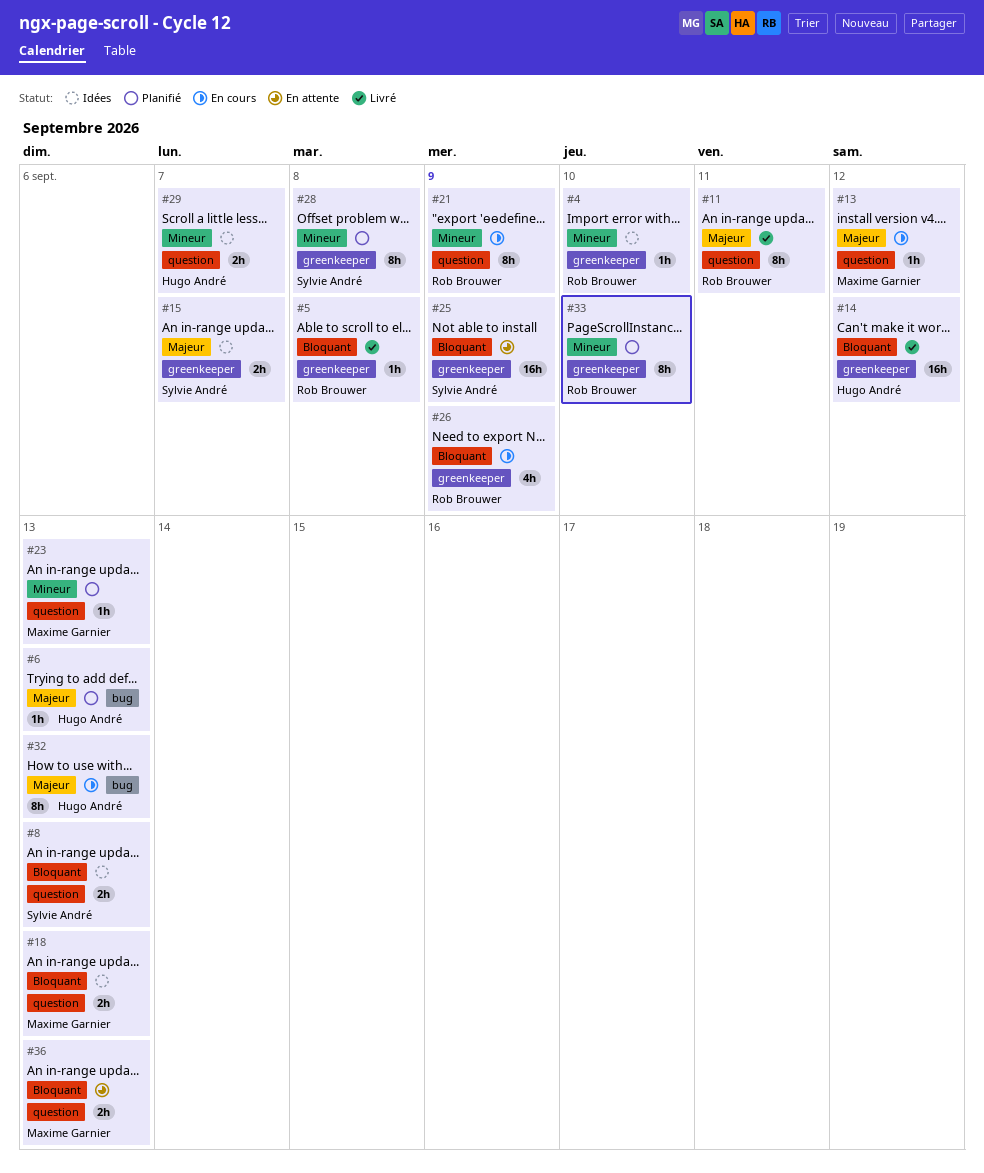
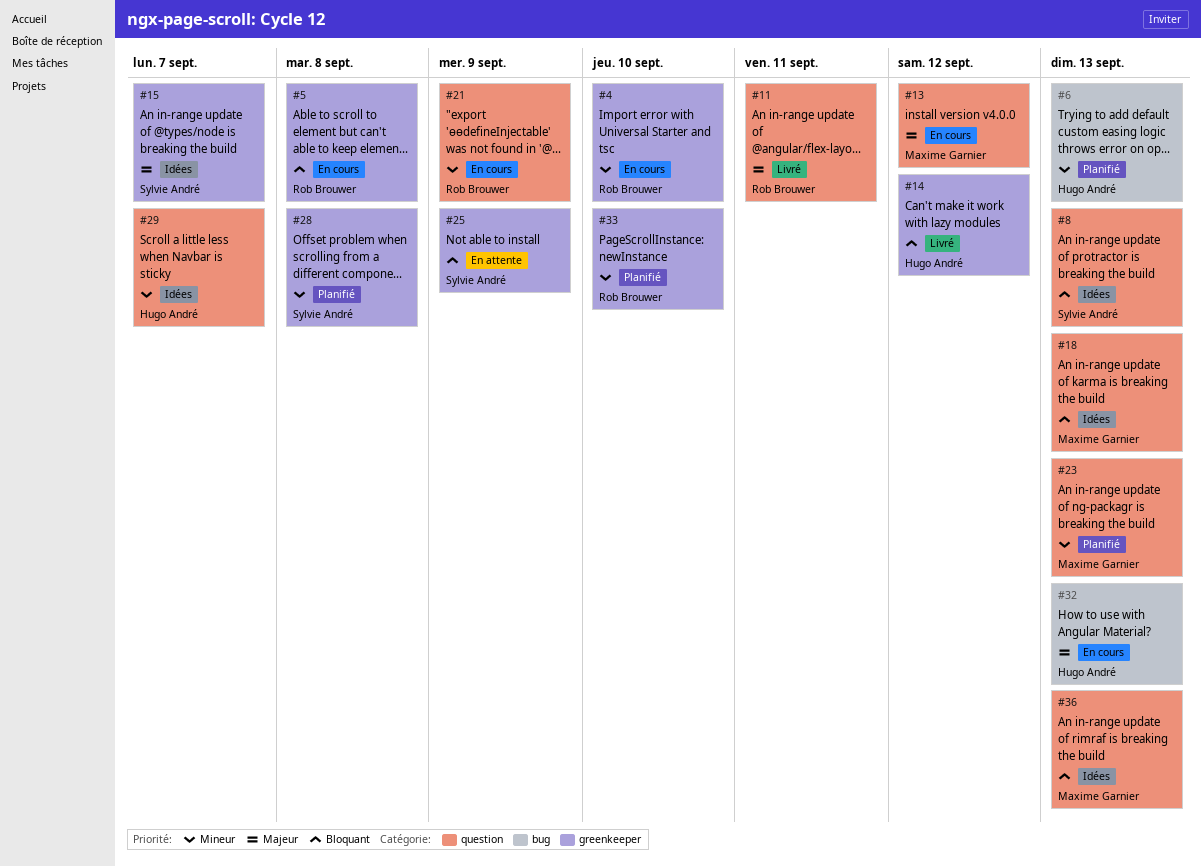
#4, status: Idées -> En cours
#5, status: Livré -> En cours
#6, priority: Majeur -> Mineur
#26: present -> none
#36, status: En attente -> Idées

